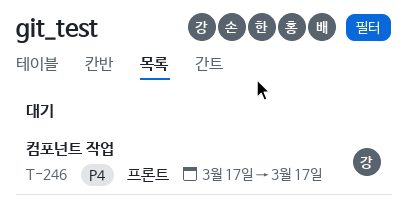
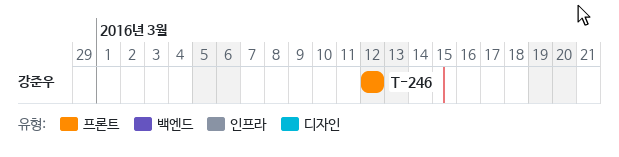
T-246, start: Mar 17 -> Mar 12
T-246, due: Mar 17 -> Mar 12

